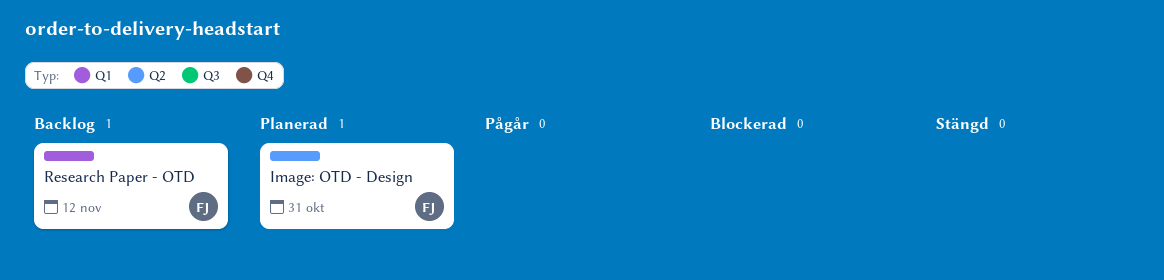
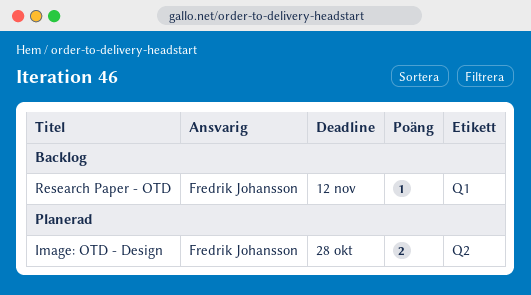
Image: OTD - Design, due: Oct 31 -> Oct 28

